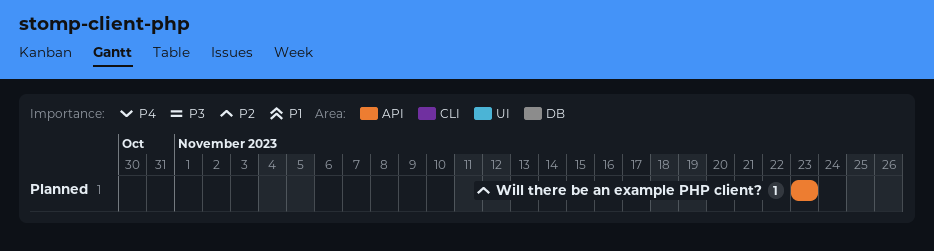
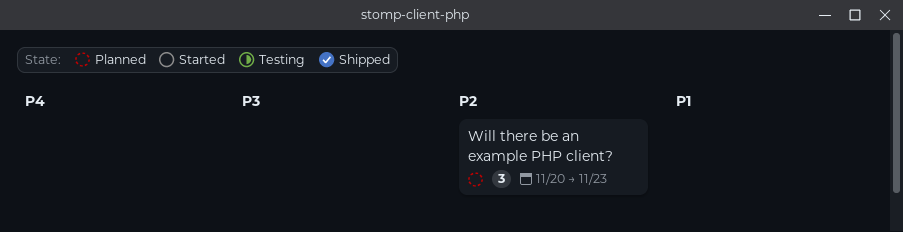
Will there be an example PHP client?, estimate: 1 -> 3
Will there be an example PHP client?, start: Nov 23 -> Nov 20

